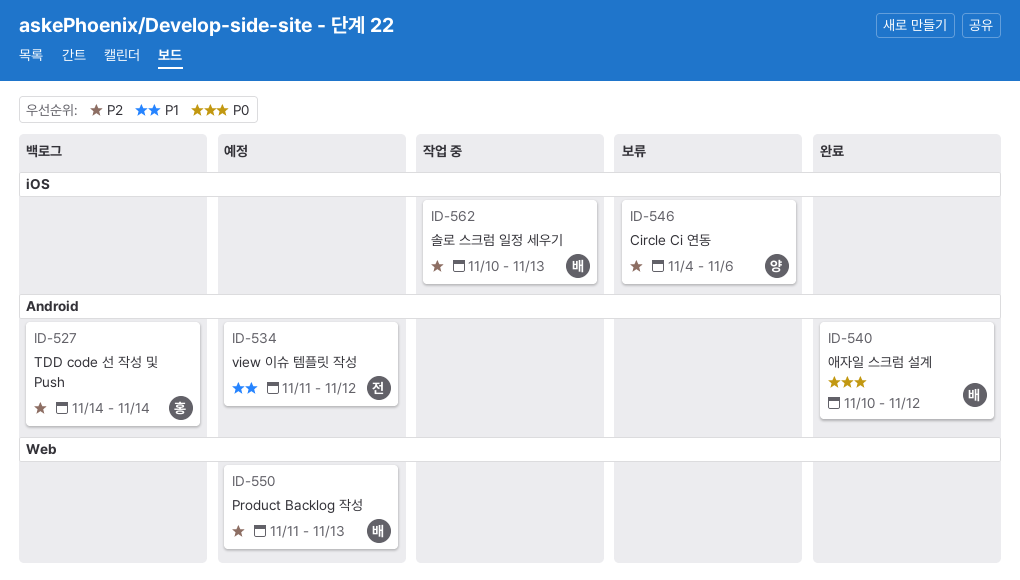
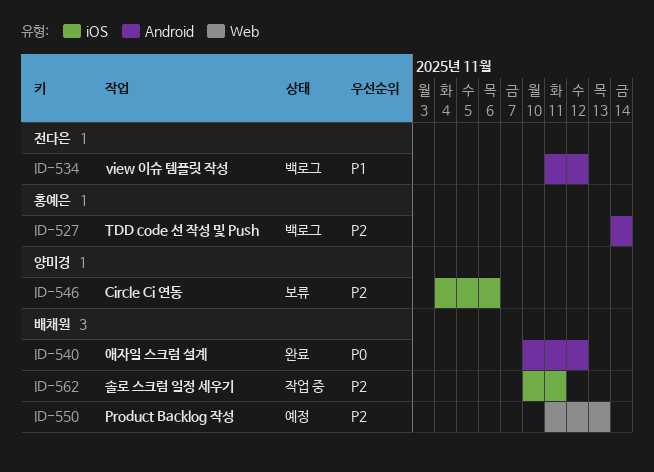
ID-534, status: 예정 -> 백로그
ID-562, due: Nov 13 -> Nov 11

